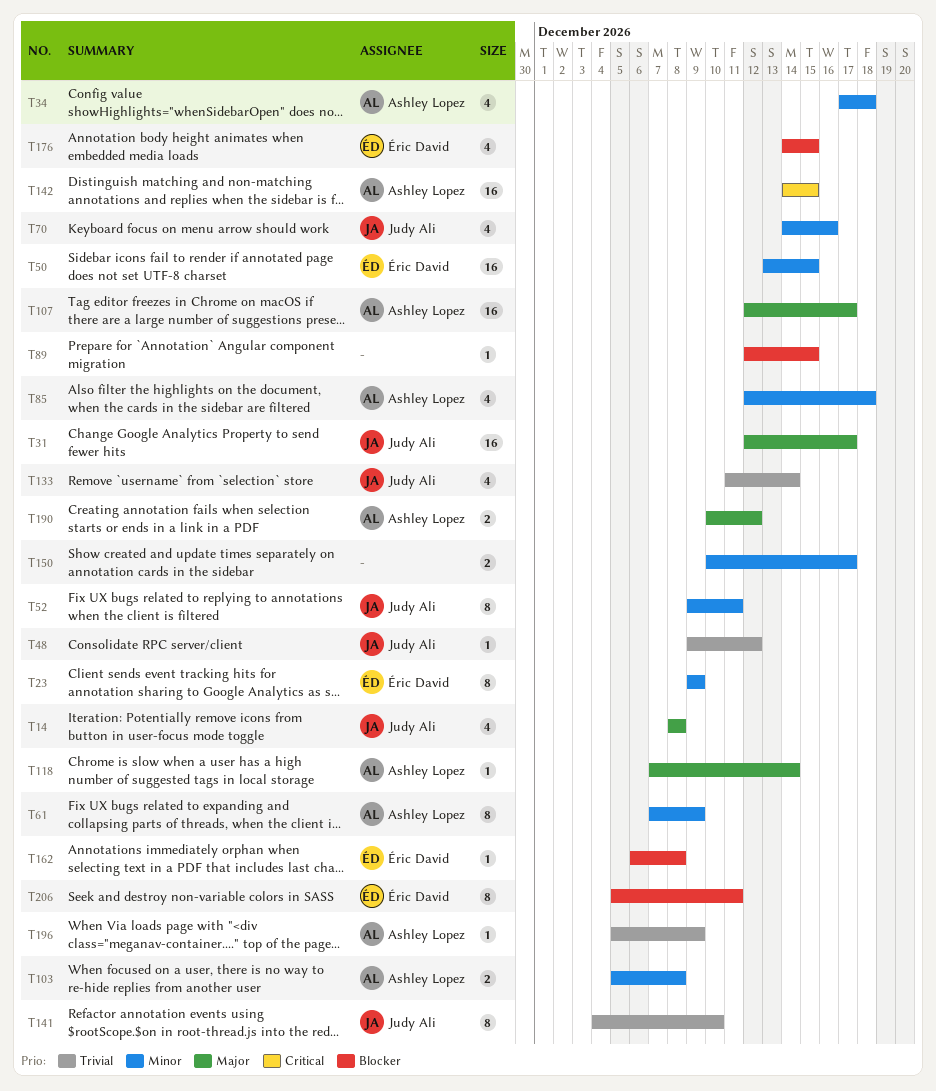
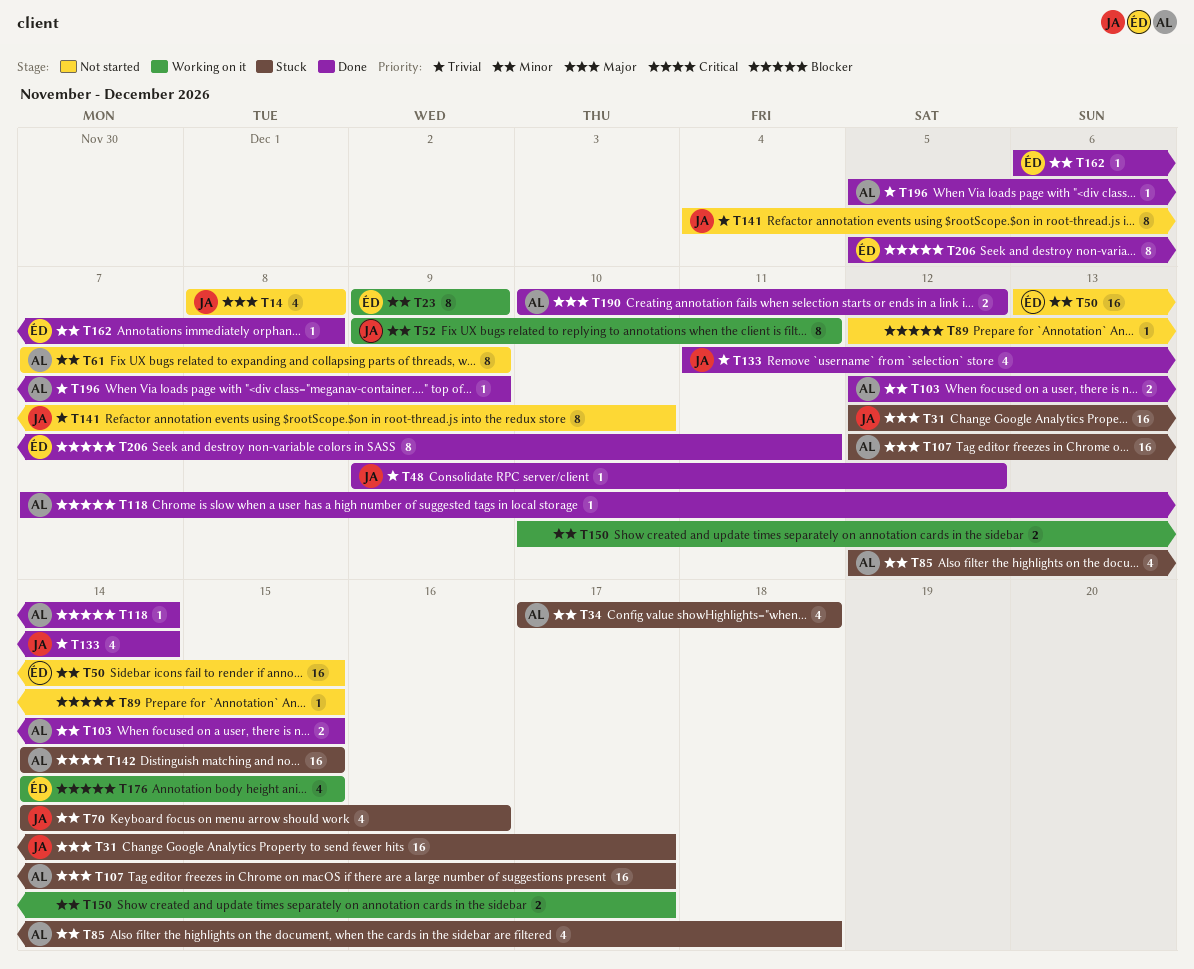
T103, start: Dec 5 -> Dec 12
T103, due: Dec 8 -> Dec 15
T118, priority: Major -> Blocker
T162, priority: Blocker -> Minor

